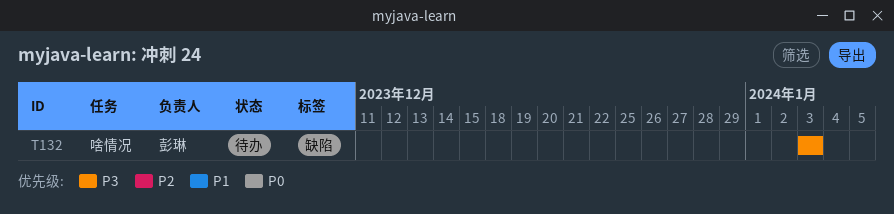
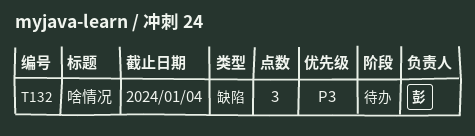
T132, due: Jan 3 -> Jan 4

